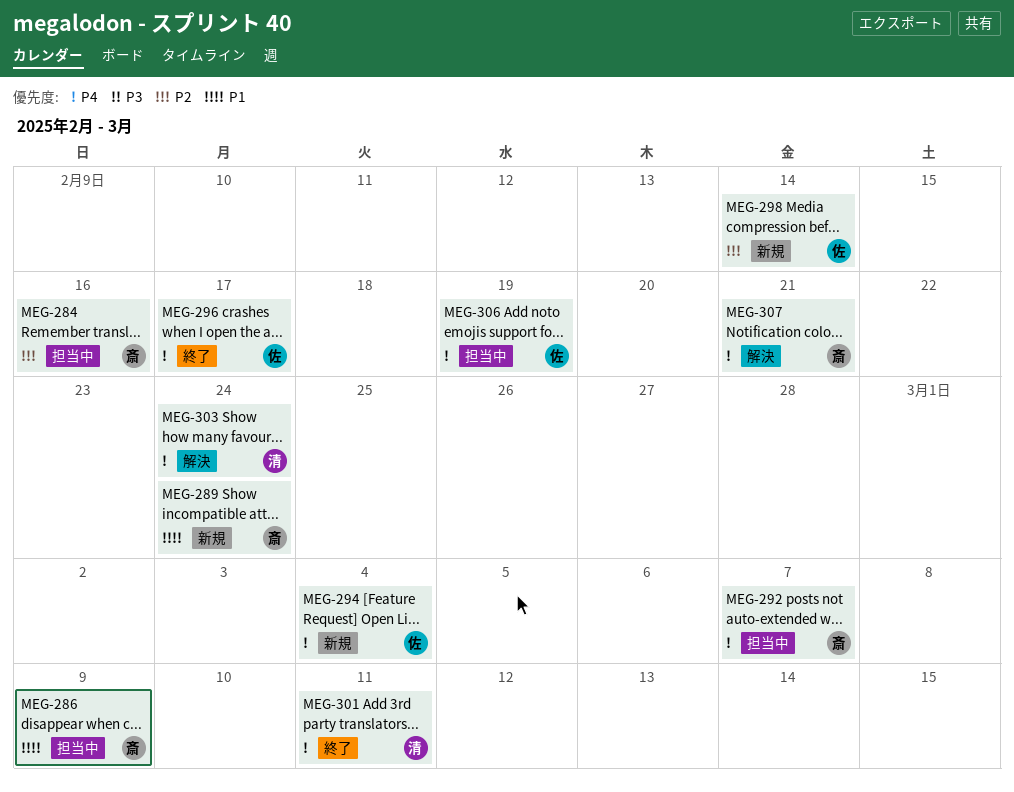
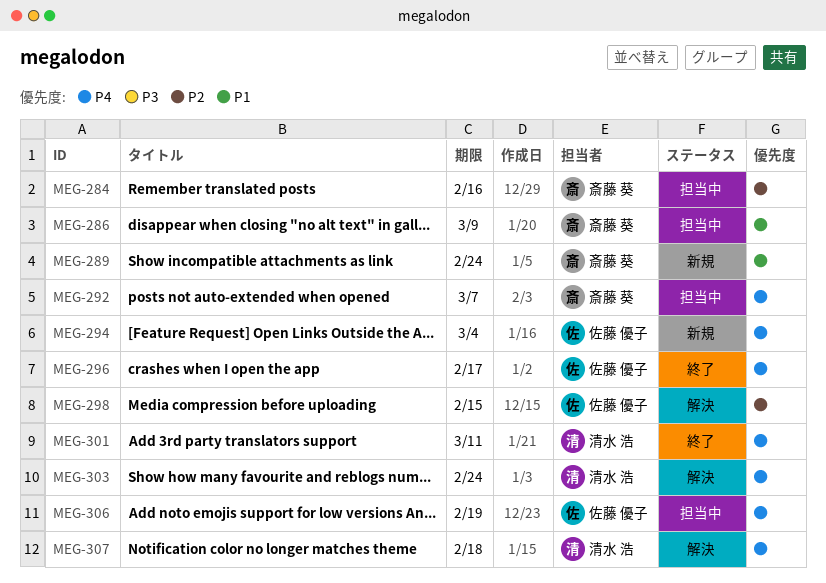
MEG-298, status: 新規 -> 解決
MEG-298, due: Feb 14 -> Feb 15
MEG-307, owner: 斎藤 葵 -> 清水 浩
MEG-307, due: Feb 21 -> Feb 18

